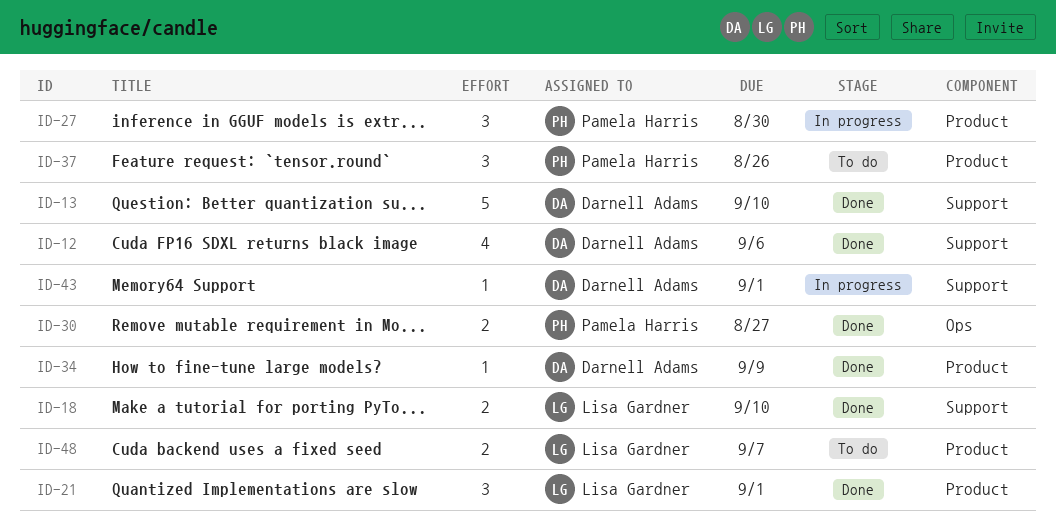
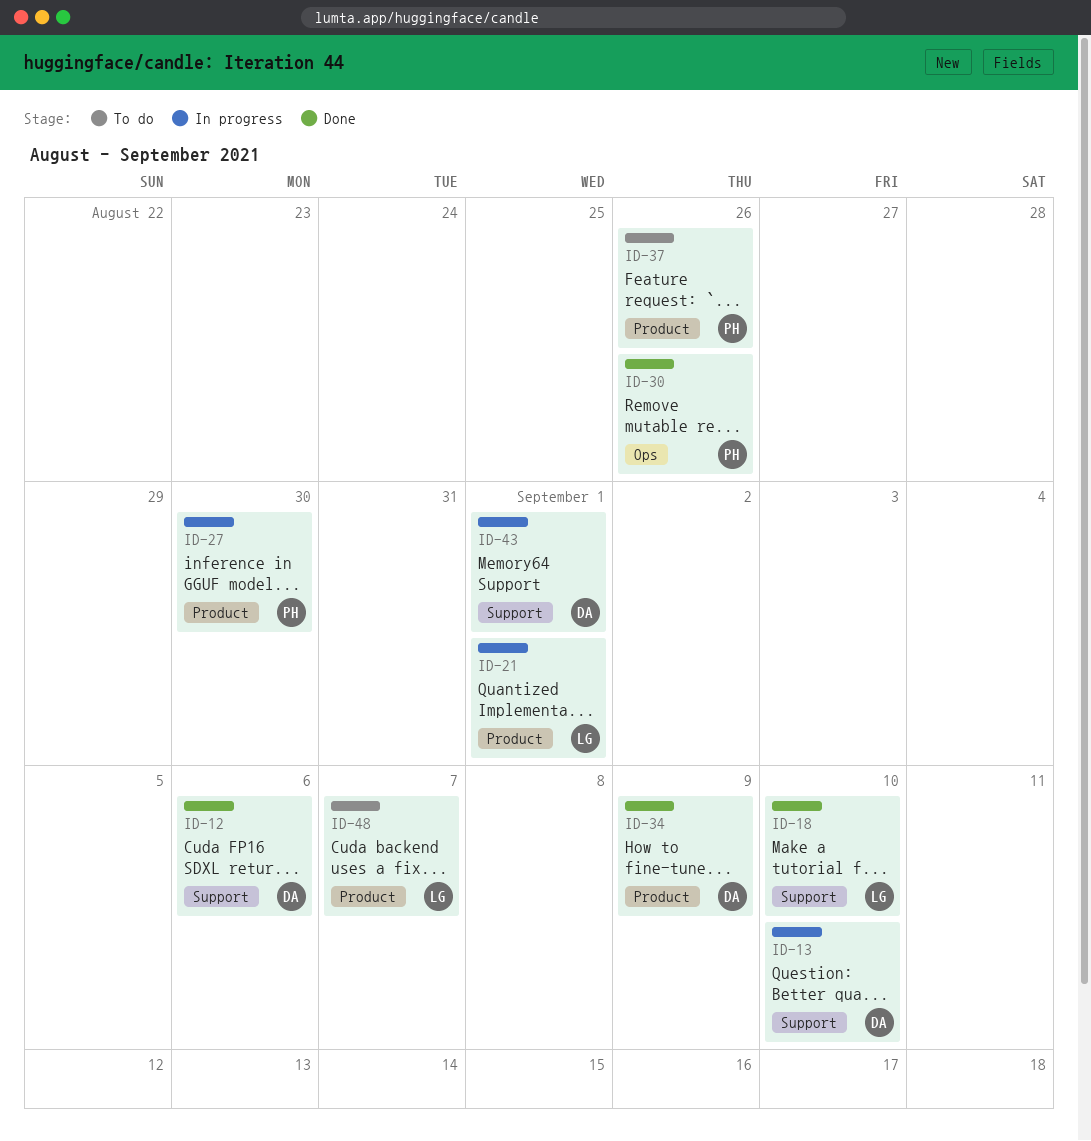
ID-13, status: Done -> In progress
ID-21, status: Done -> In progress
ID-30, due: Aug 27 -> Aug 26

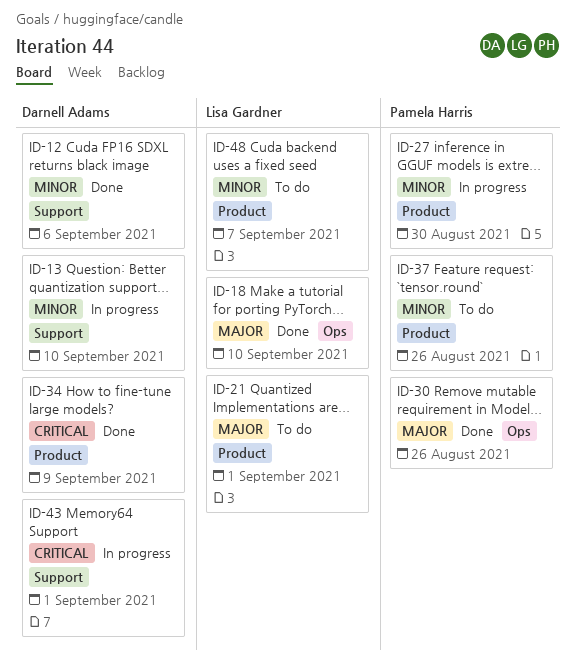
ID-18, label: Support -> Ops
ID-21, status: In progress -> To do

